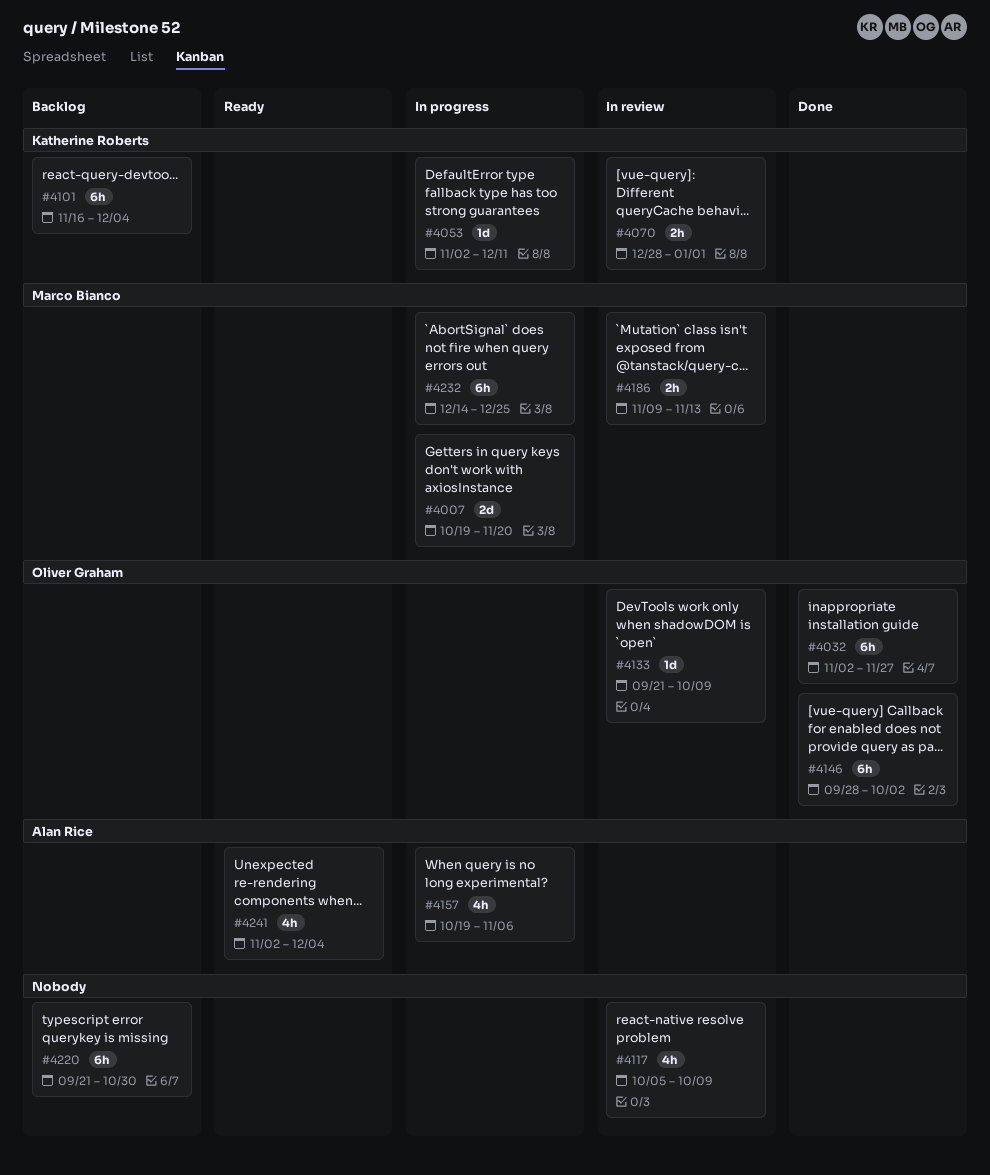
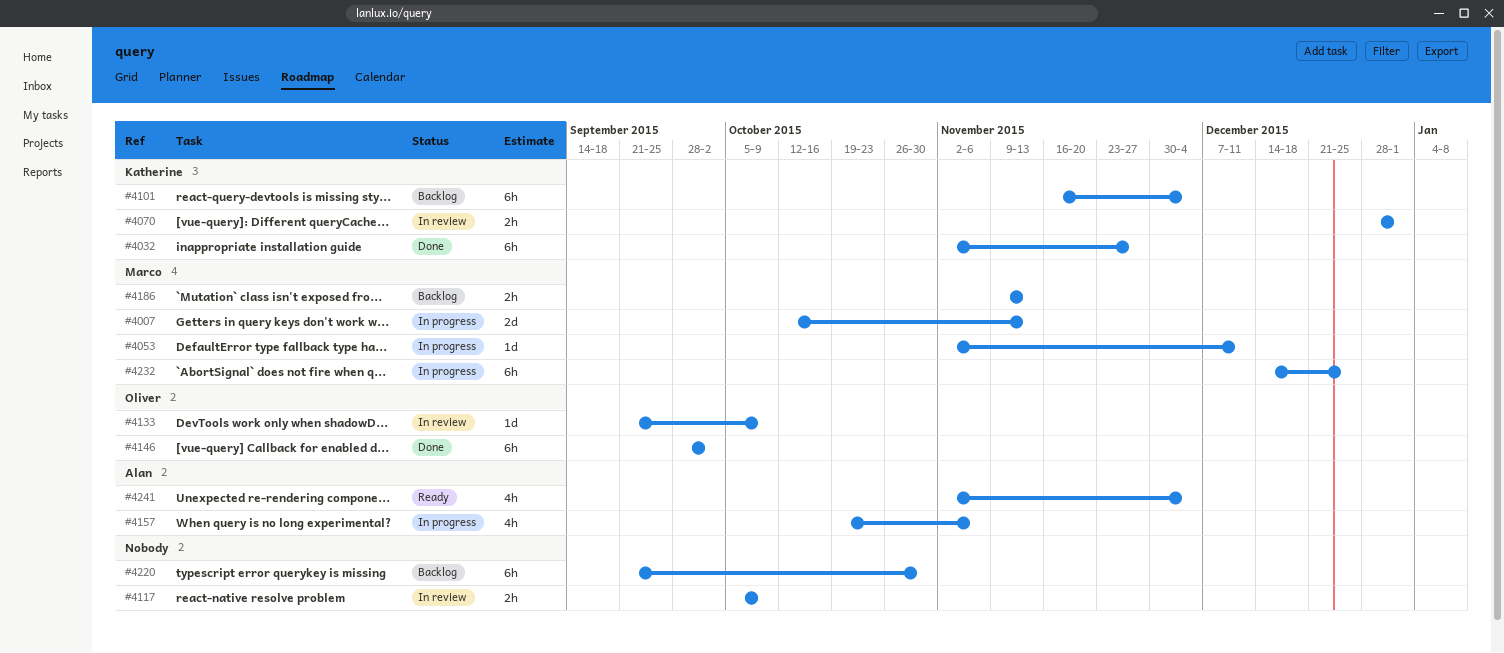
#4007, start: Oct 19 -> Oct 12
#4007, due: Nov 20 -> Nov 13
#4032, owner: Oliver Graham -> Katherine Roberts
#4053, owner: Katherine Roberts -> Marco Bianco
#4117, estimate: 4h -> 2h
#4186, status: In review -> Backlog

